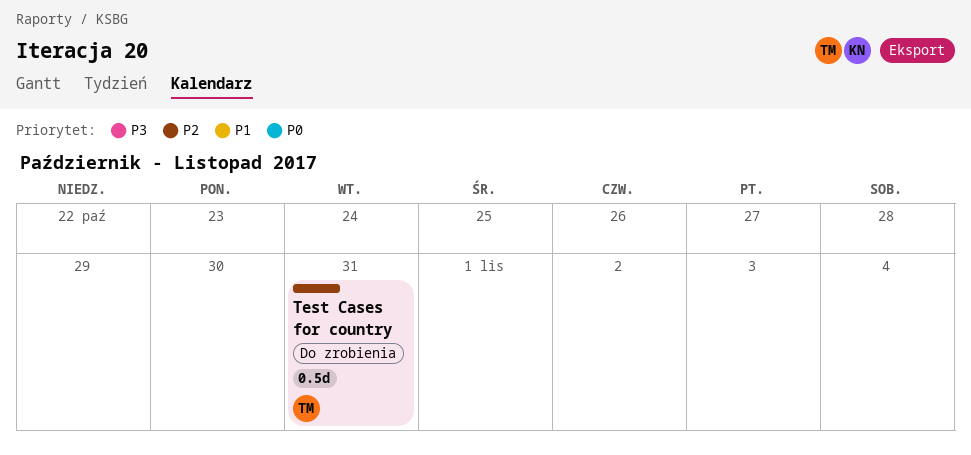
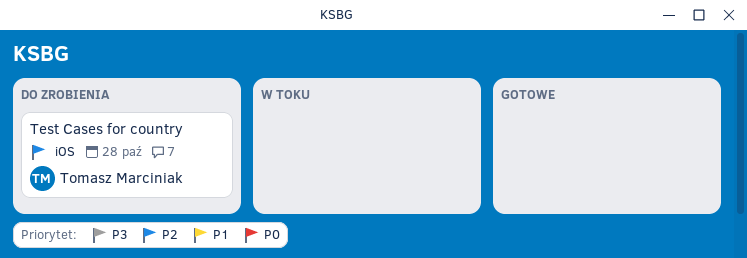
Test Cases for country, due: Oct 31 -> Oct 28

